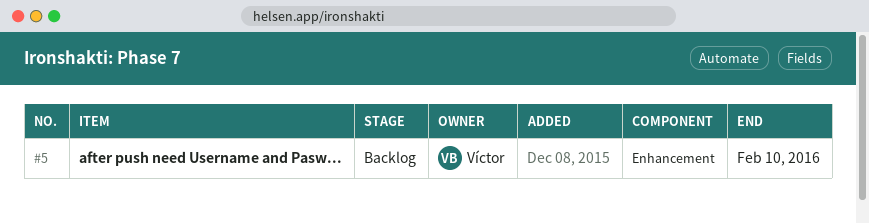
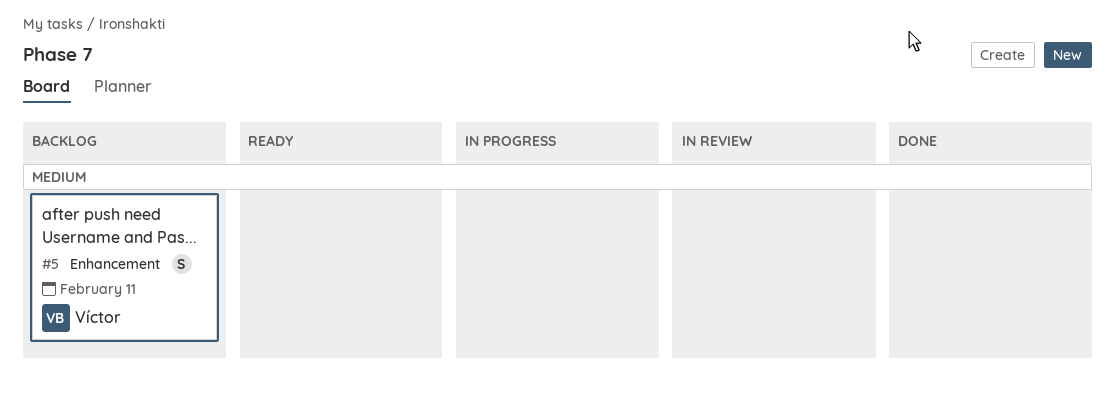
#5, due: Feb 10 -> Feb 11

